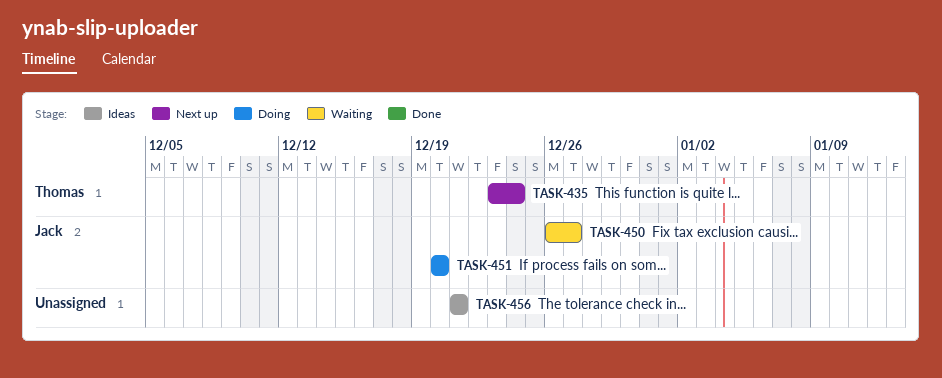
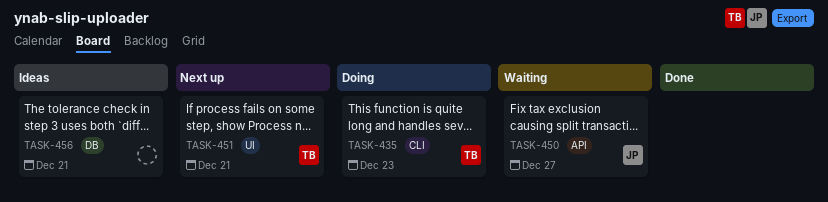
TASK-435, status: Next up -> Doing
TASK-435, due: Dec 24 -> Dec 23
TASK-451, status: Doing -> Next up
TASK-451, owner: Jack -> Thomas
TASK-451, due: Dec 20 -> Dec 21

